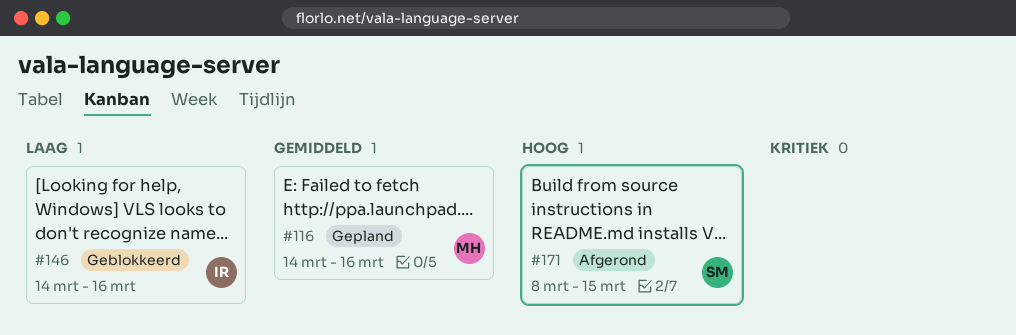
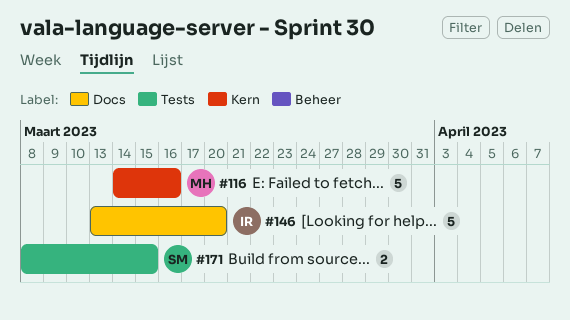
#146, start: Mar 14 -> Mar 13
#146, due: Mar 16 -> Mar 20

